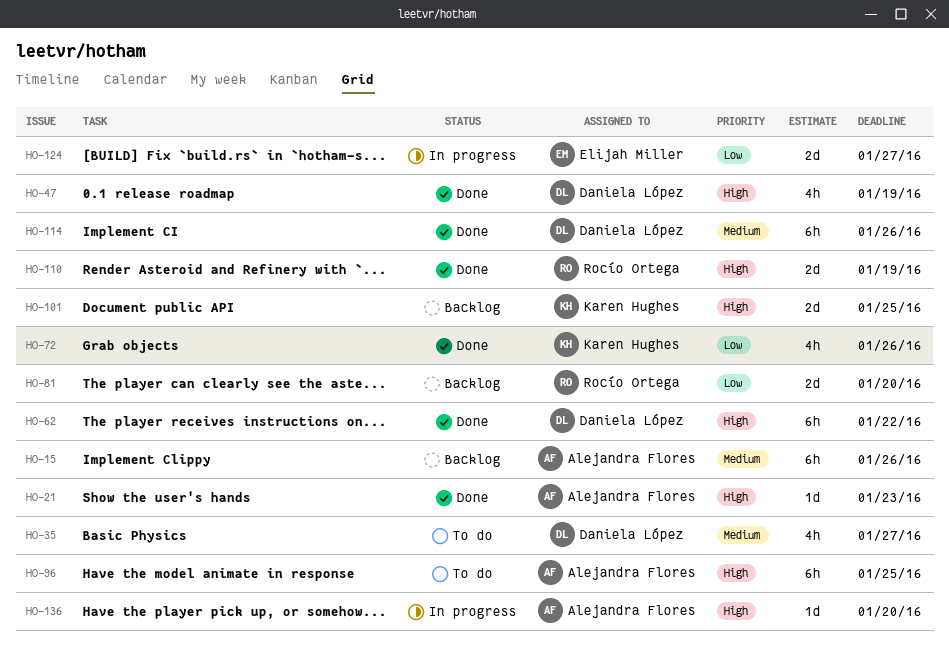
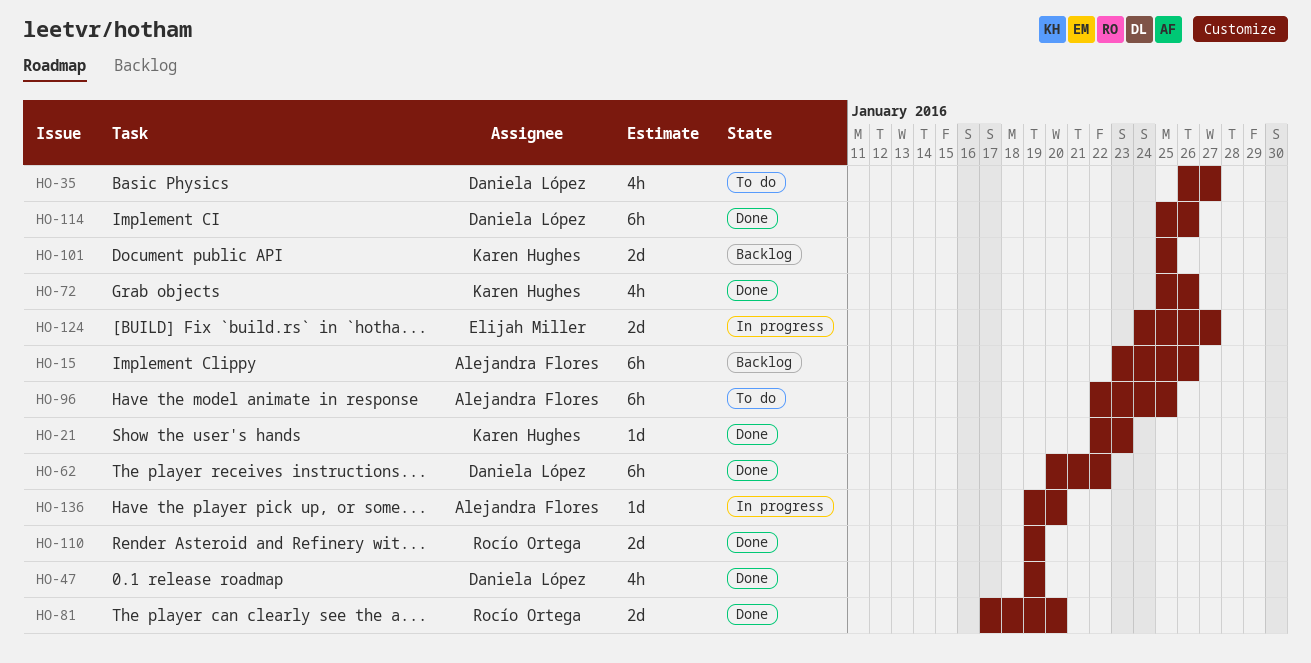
HO-21, owner: Alejandra Flores -> Karen Hughes
HO-81, status: Backlog -> Done

